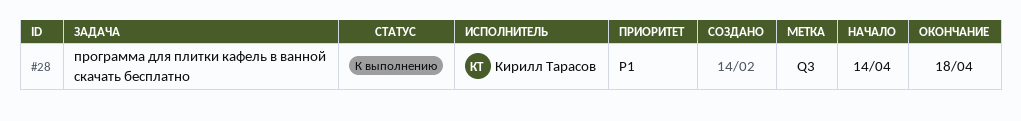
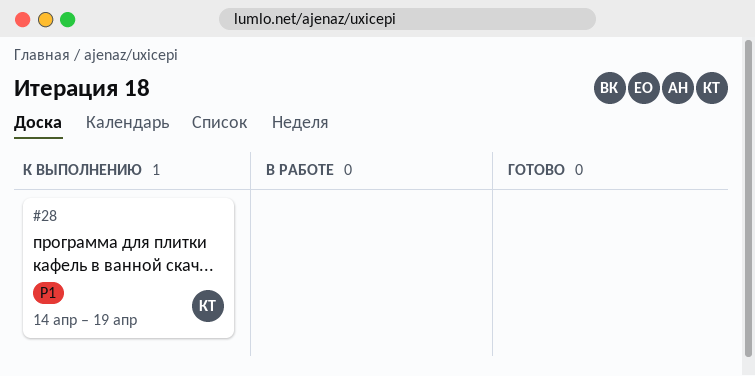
#28, due: Apr 18 -> Apr 19

